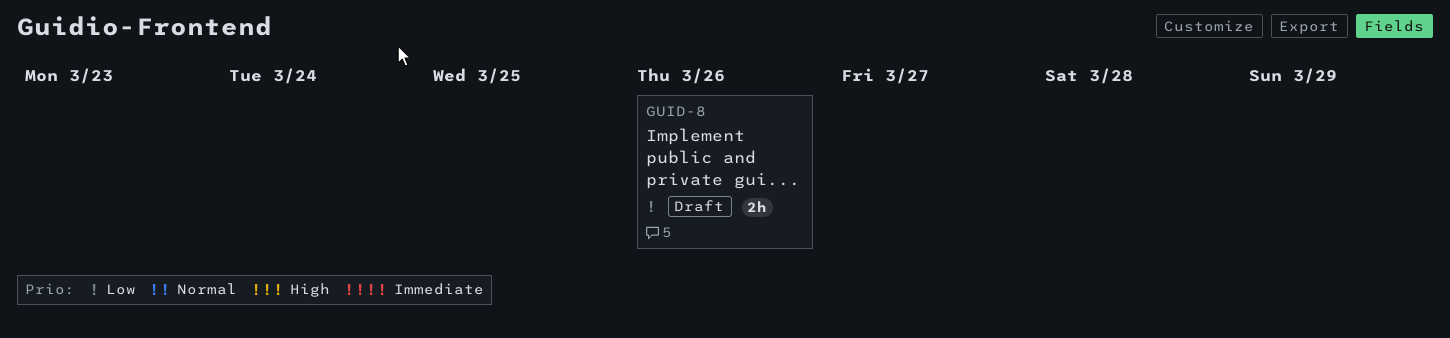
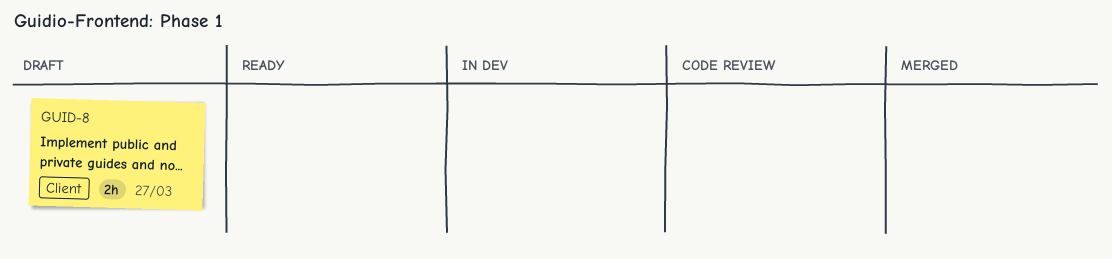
GUID-8, due: Mar 26 -> Mar 27

